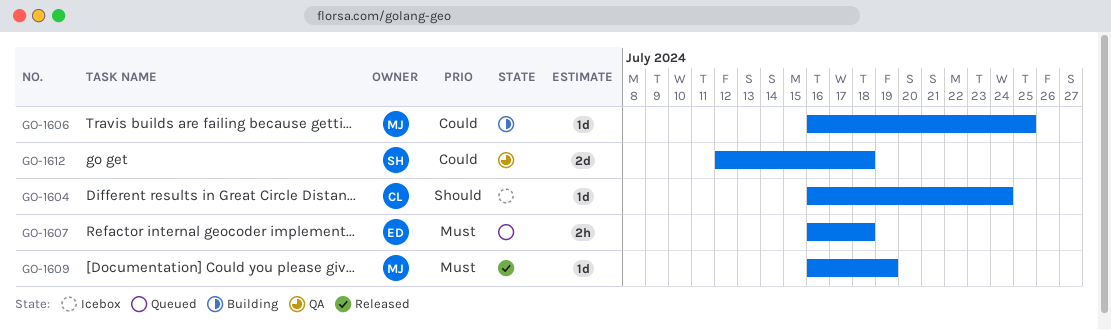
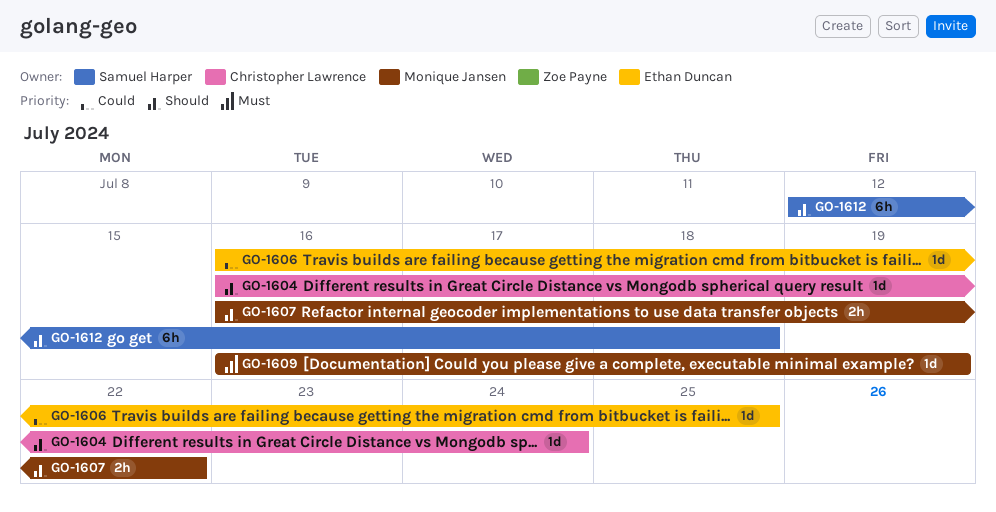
GO-1606, owner: Monique Jansen -> Ethan Duncan
GO-1607, owner: Ethan Duncan -> Monique Jansen
GO-1607, priority: Must -> Should
GO-1607, due: Jul 18 -> Jul 22
GO-1612, priority: Could -> Should
GO-1612, estimate: 2d -> 6h

